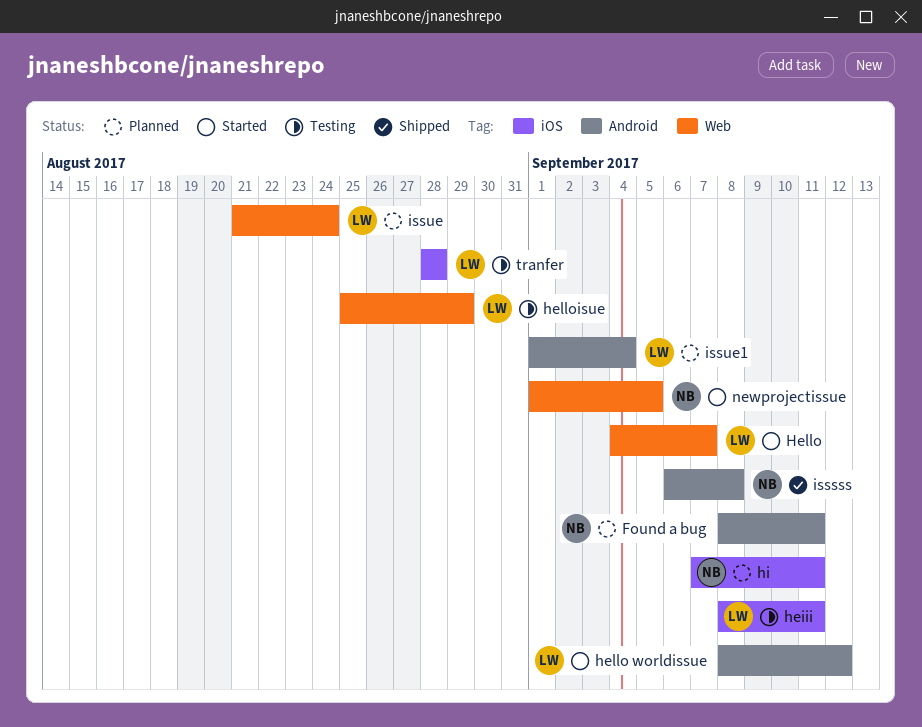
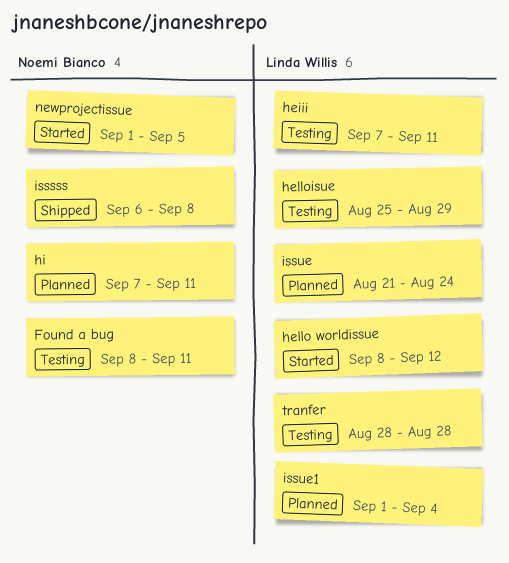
Found a bug, status: Planned -> Testing
heiii, start: Sep 8 -> Sep 7
Hello: present -> none

